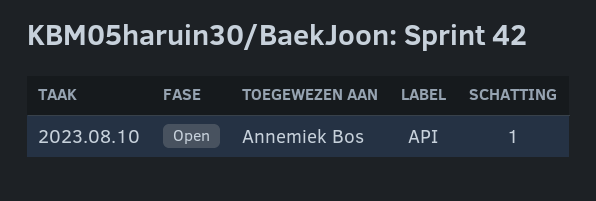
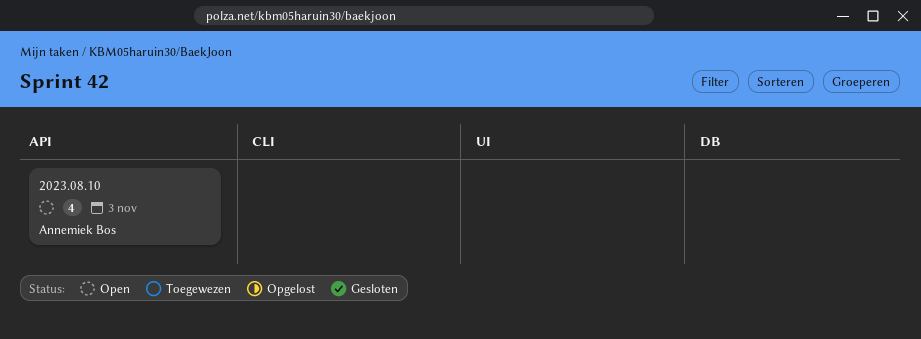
2023.08.10, estimate: 1 -> 4

